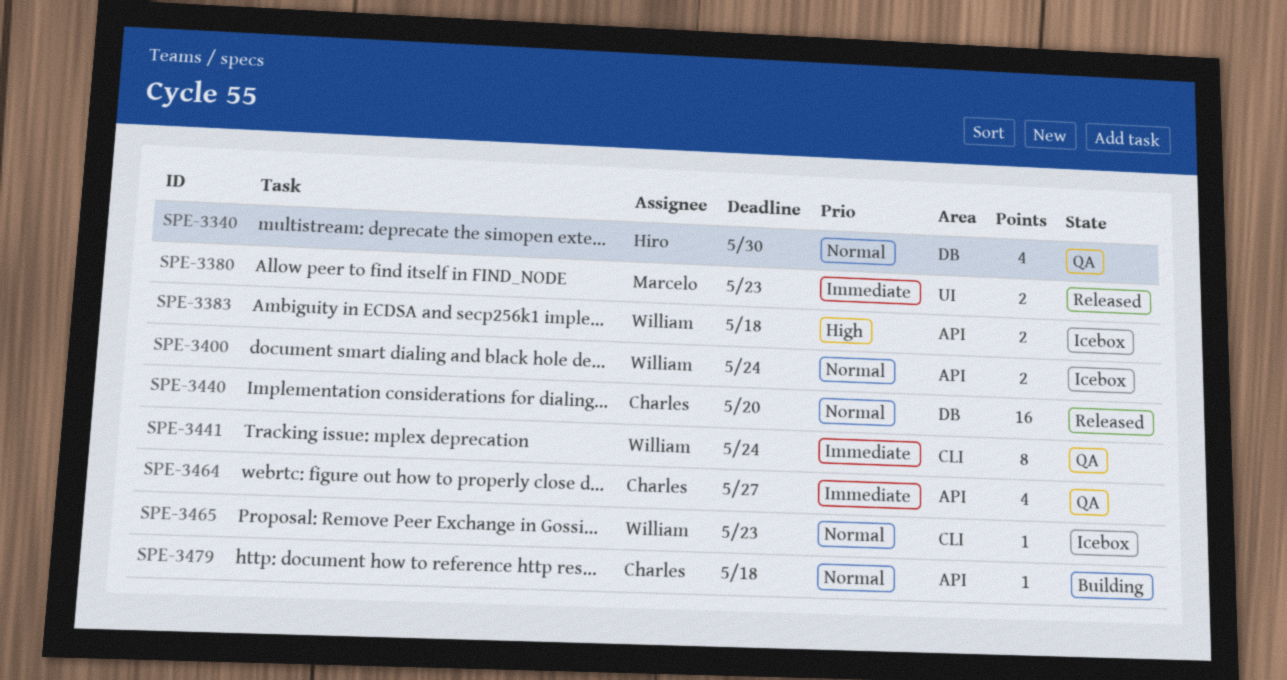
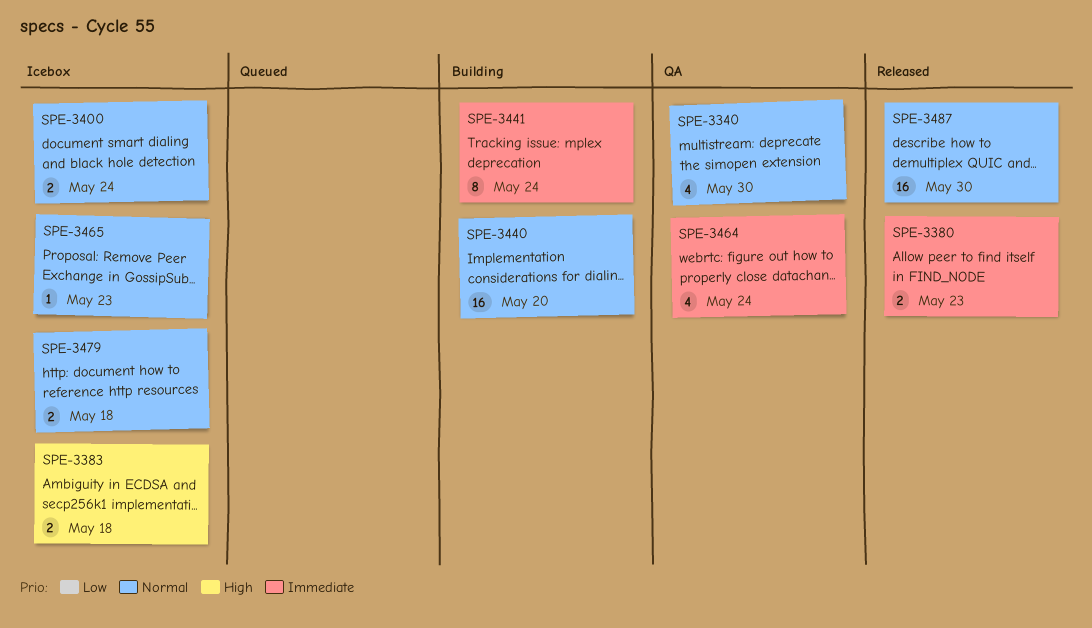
SPE-3440, status: Released -> Building
SPE-3441, status: QA -> Building
SPE-3464, due: May 27 -> May 24
SPE-3479, status: Building -> Icebox
SPE-3479, estimate: 1 -> 2
SPE-3487: none -> present

